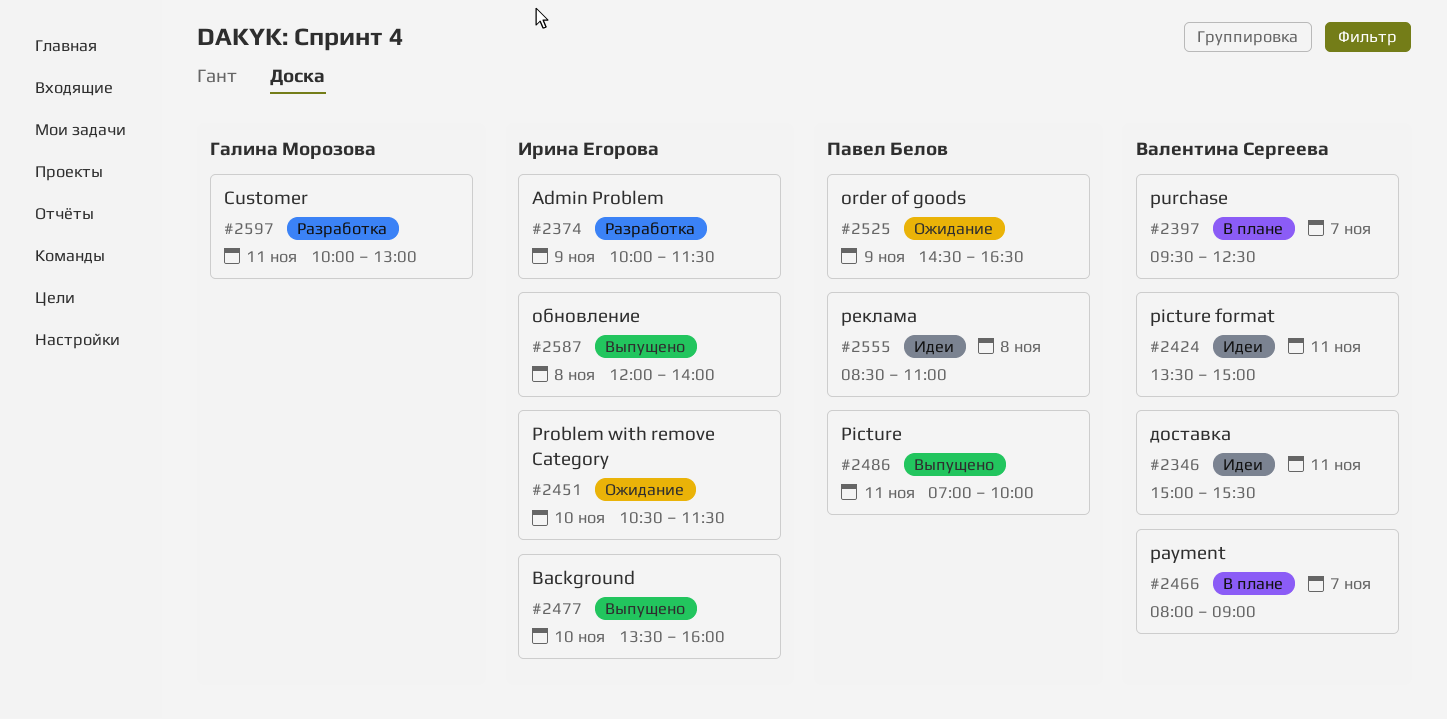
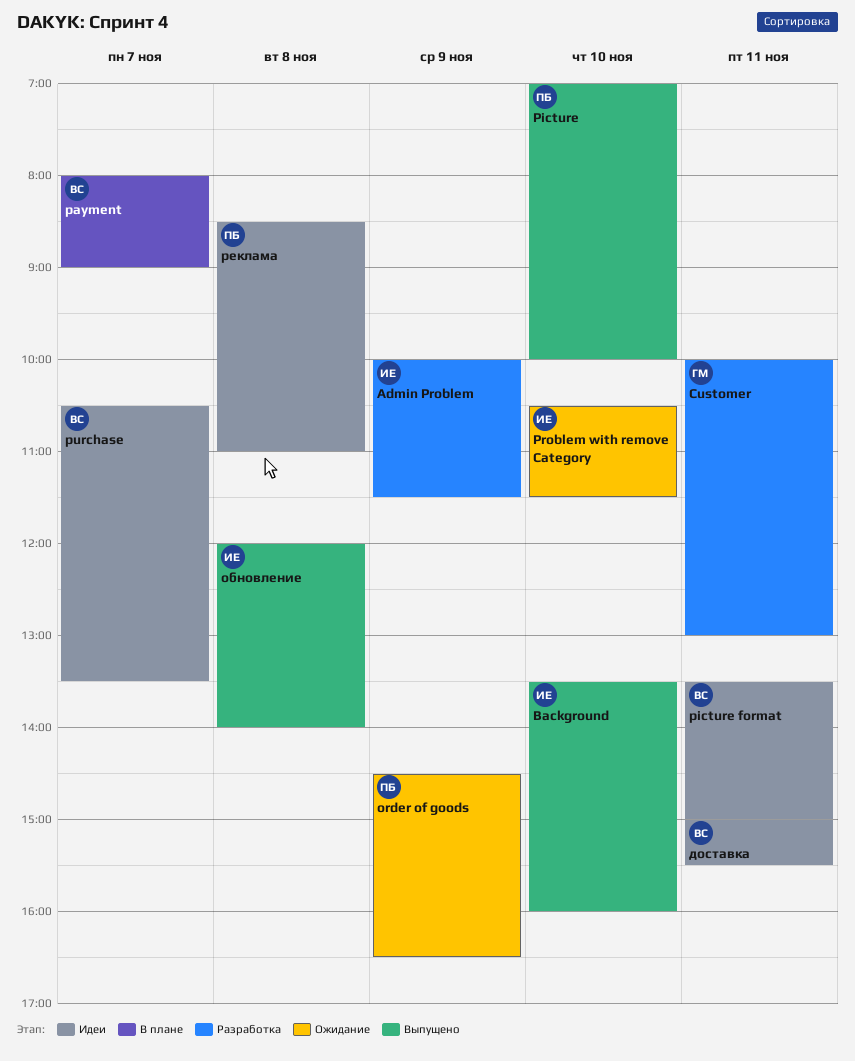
Picture, day: Nov 11 -> Nov 10
purchase, status: В плане -> Идеи
purchase, begins: 09:30 -> 10:30
purchase, ends: 12:30 -> 13:30

